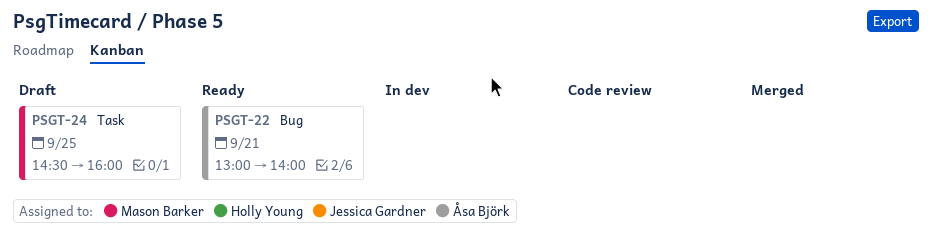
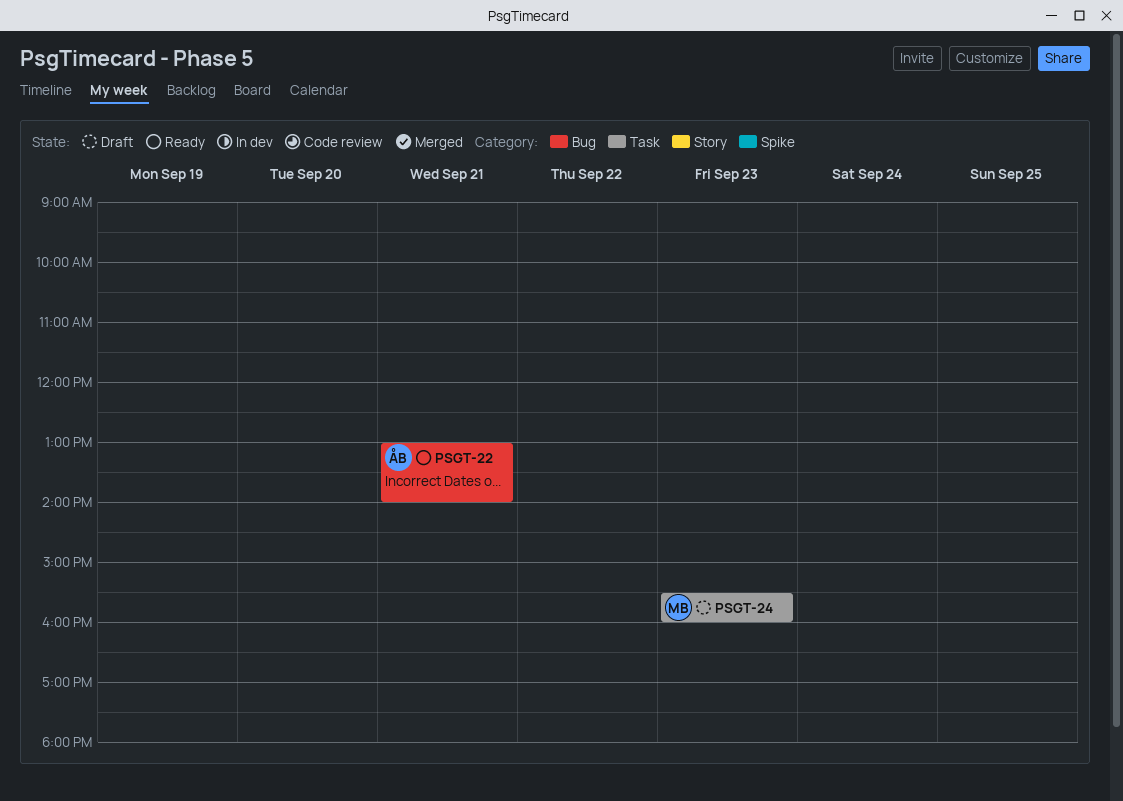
PSGT-24, day: Sep 25 -> Sep 23
PSGT-24, begins: 14:30 -> 15:30

